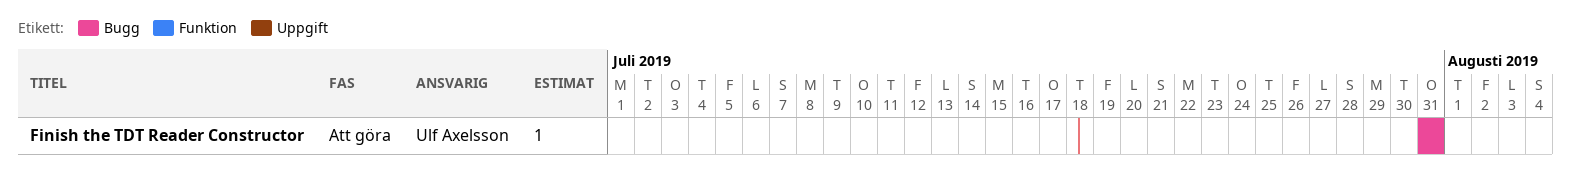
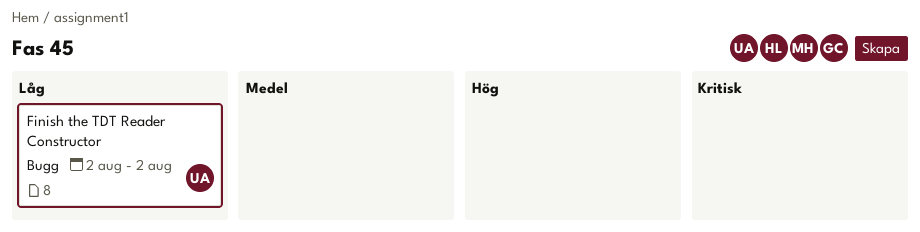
Finish the TDT Reader Constructor, start: Jul 31 -> Aug 2
Finish the TDT Reader Constructor, due: Jul 31 -> Aug 2

